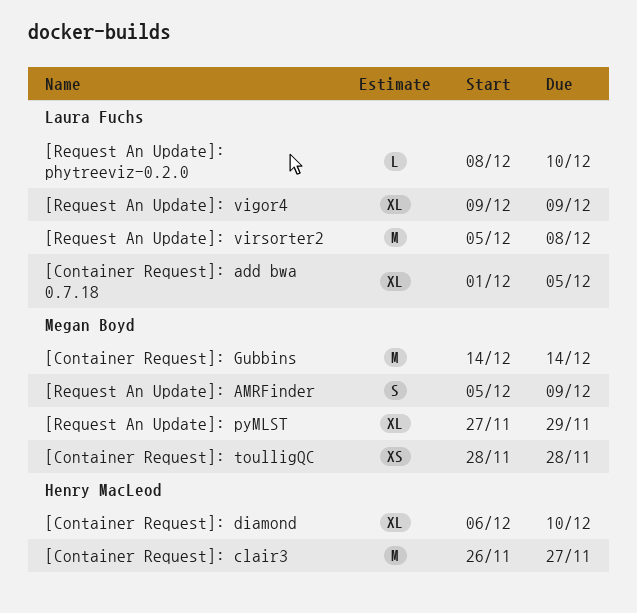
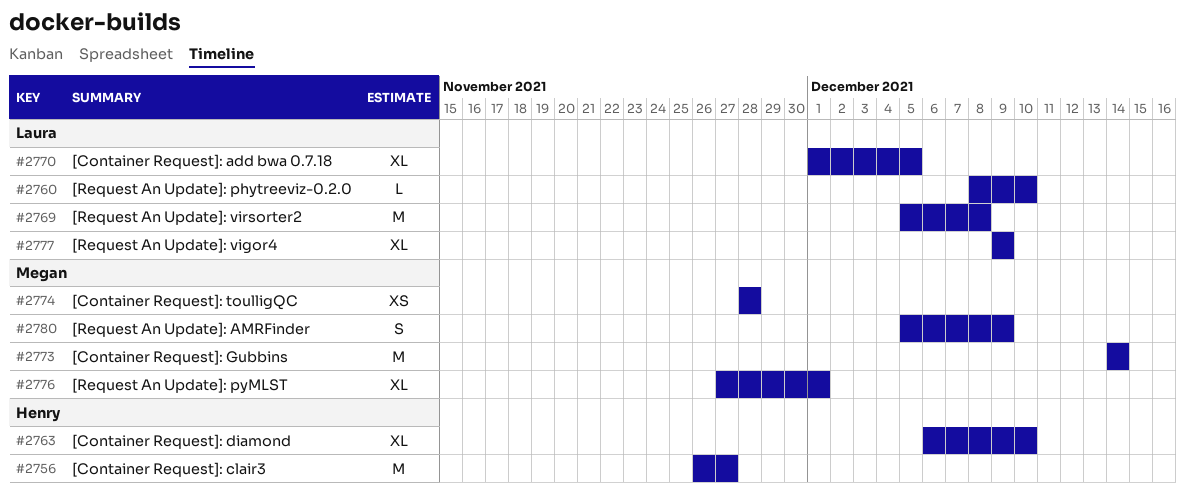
[Request An Update]: pyMLST, due: Nov 29 -> Dec 1

